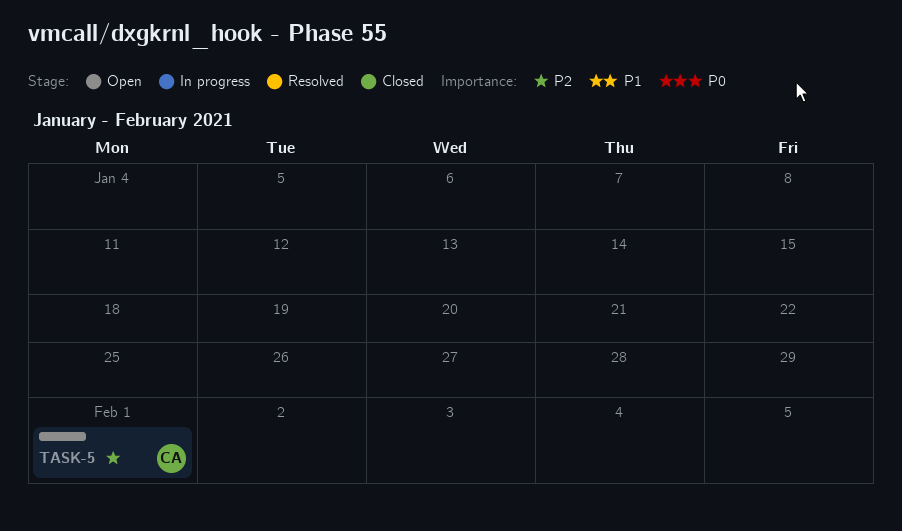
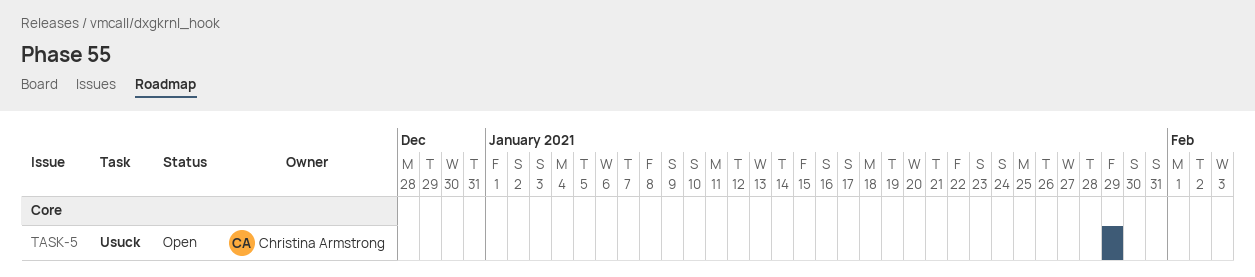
TASK-5, due: Feb 1 -> Jan 29

